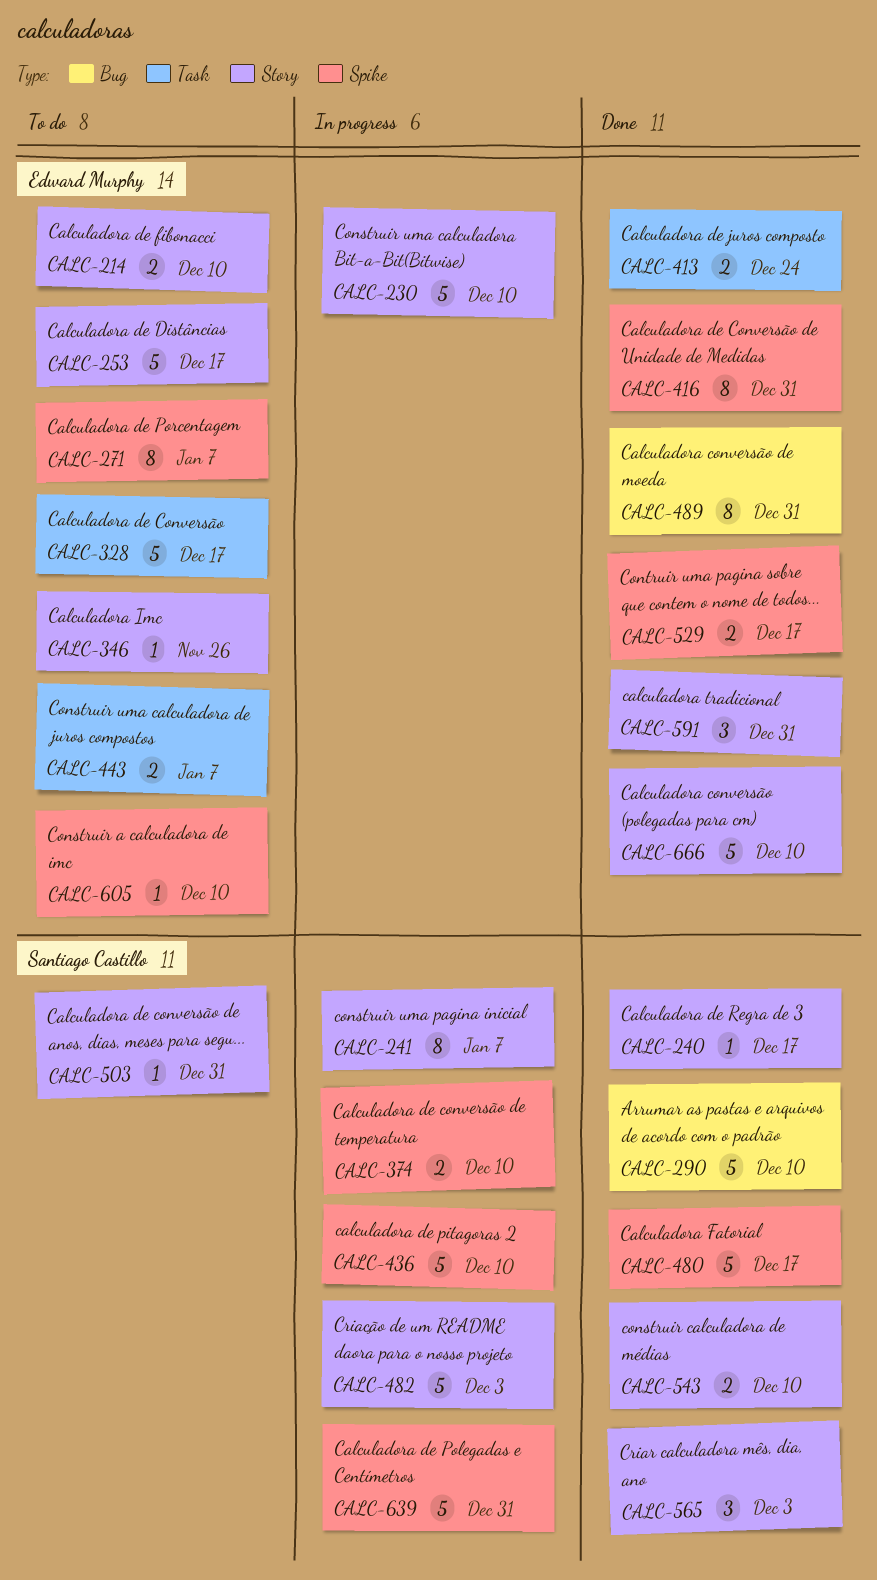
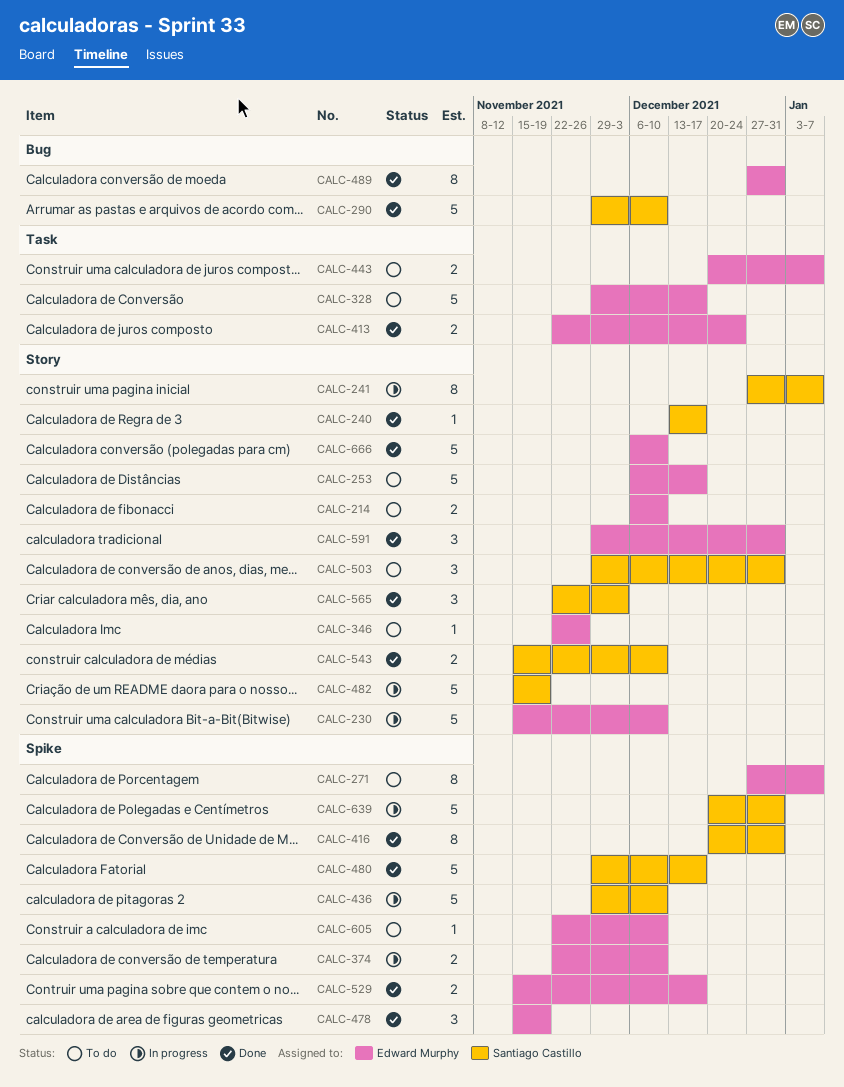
CALC-374, owner: Santiago Castillo -> Edward Murphy
CALC-416, owner: Edward Murphy -> Santiago Castillo
CALC-478: none -> present
CALC-482, due: Dec 3 -> Nov 19
CALC-503, estimate: 1 -> 3

